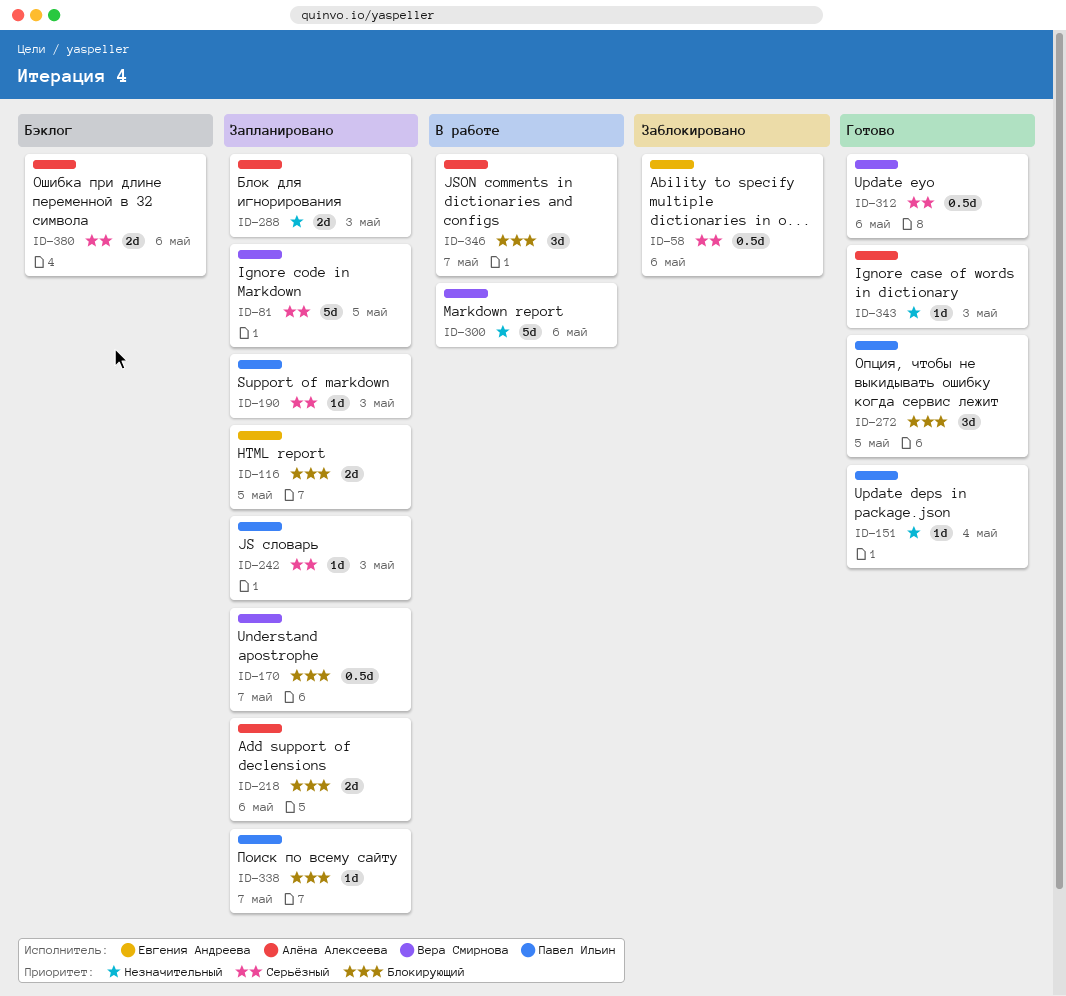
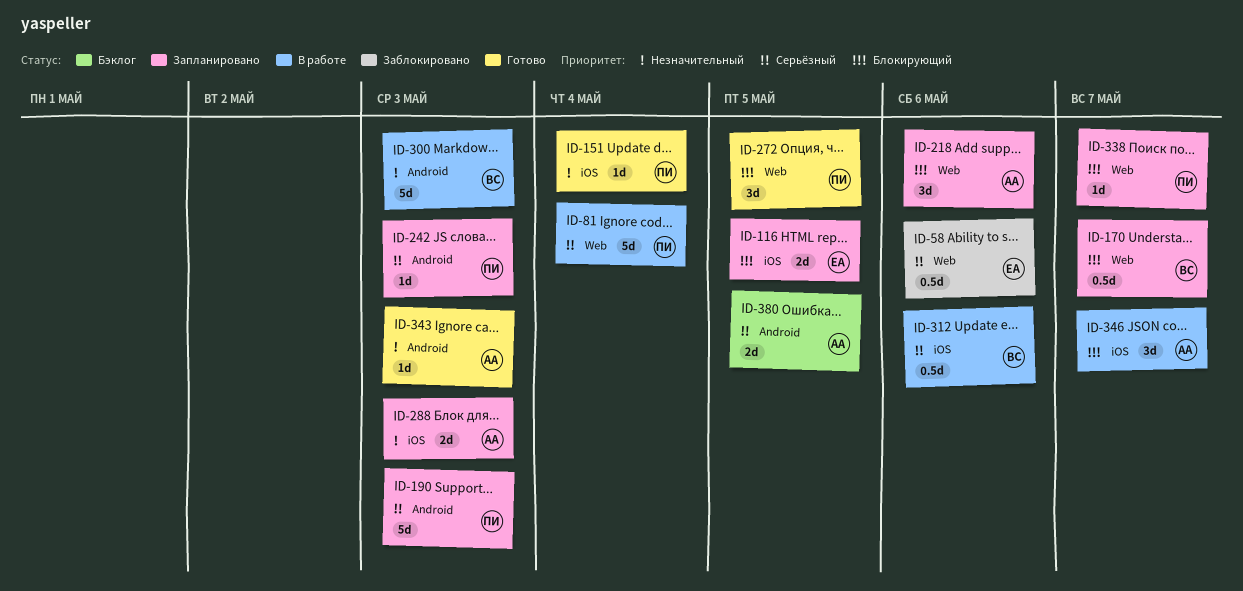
ID-81, status: Запланировано -> В работе
ID-81, owner: Вера Смирнова -> Павел Ильин
ID-81, due: May 5 -> May 4
ID-190, estimate: 1d -> 5d
ID-218, estimate: 2d -> 3d
ID-300, due: May 6 -> May 3
ID-312, status: Готово -> В работе
ID-380, due: May 6 -> May 5

